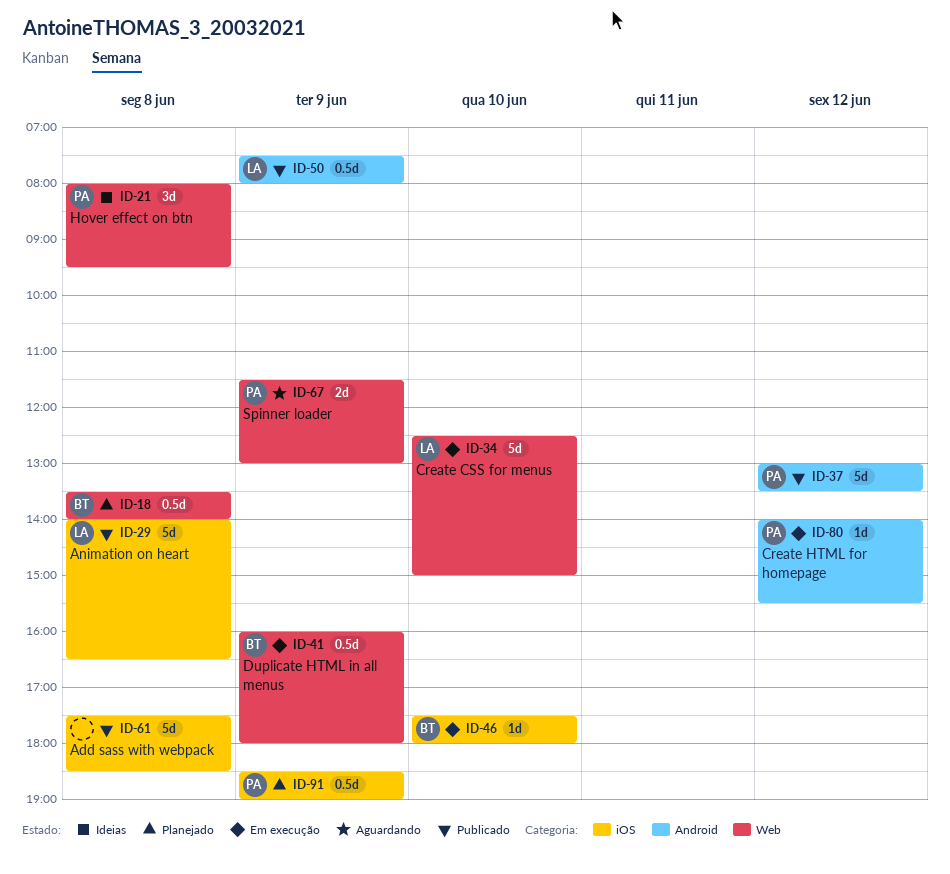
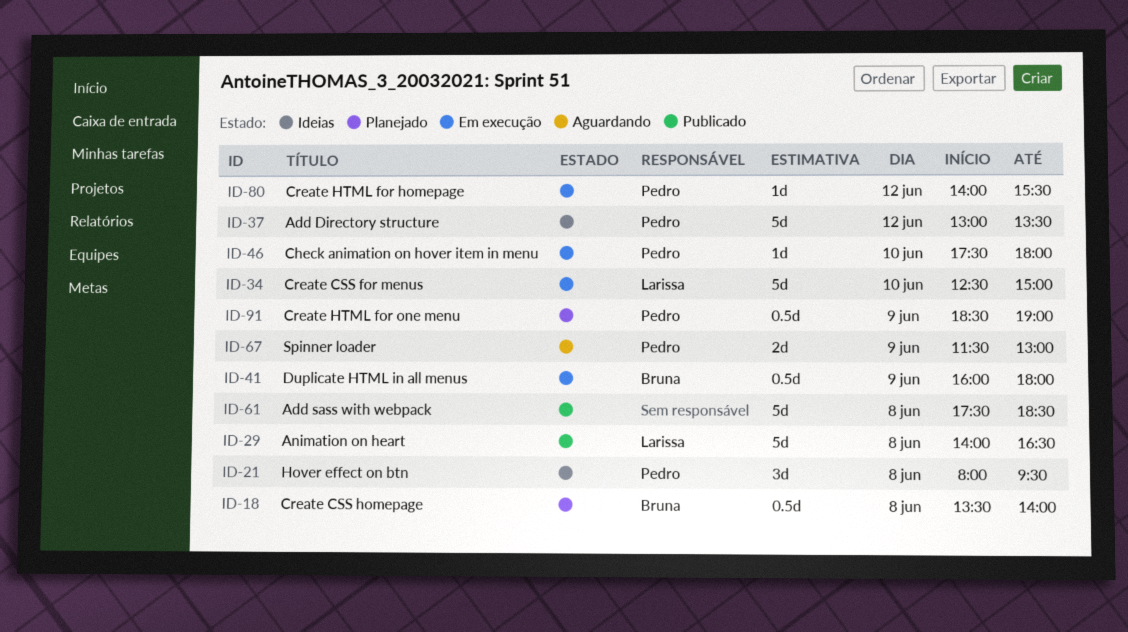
ID-37, status: Publicado -> Ideias
ID-46, owner: Bruna -> Pedro
ID-50: present -> none

